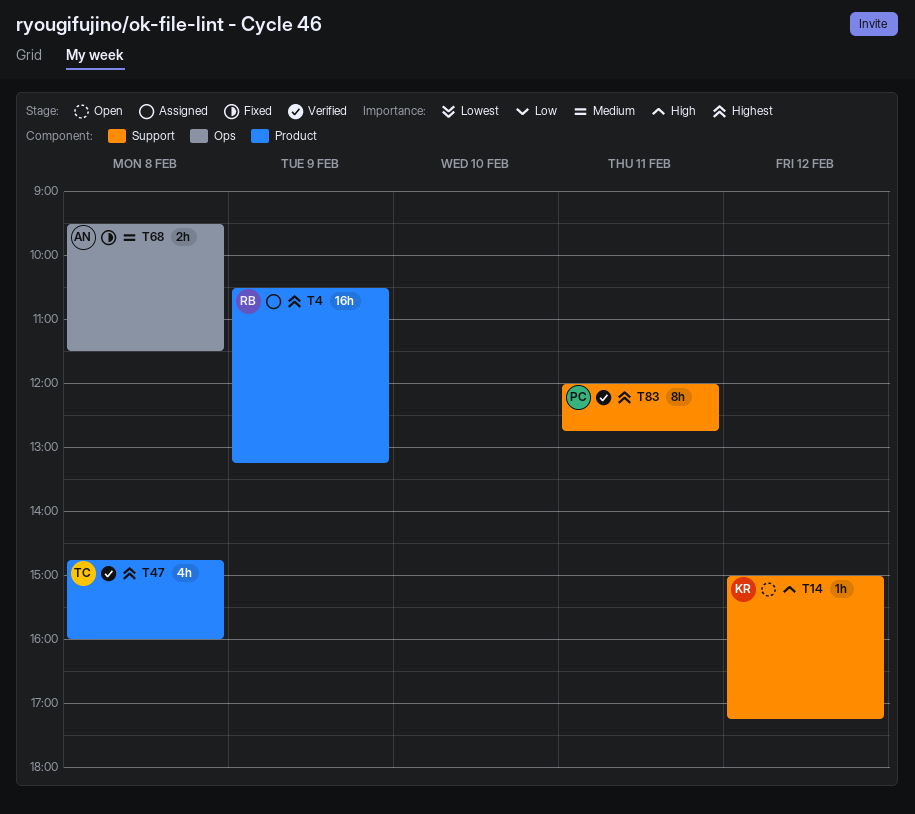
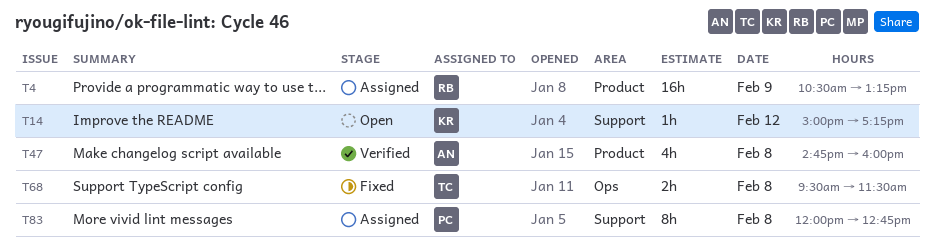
T47, owner: TC -> AN
T68, owner: AN -> TC
T83, status: Verified -> Assigned
T83, day: Feb 11 -> Feb 8

